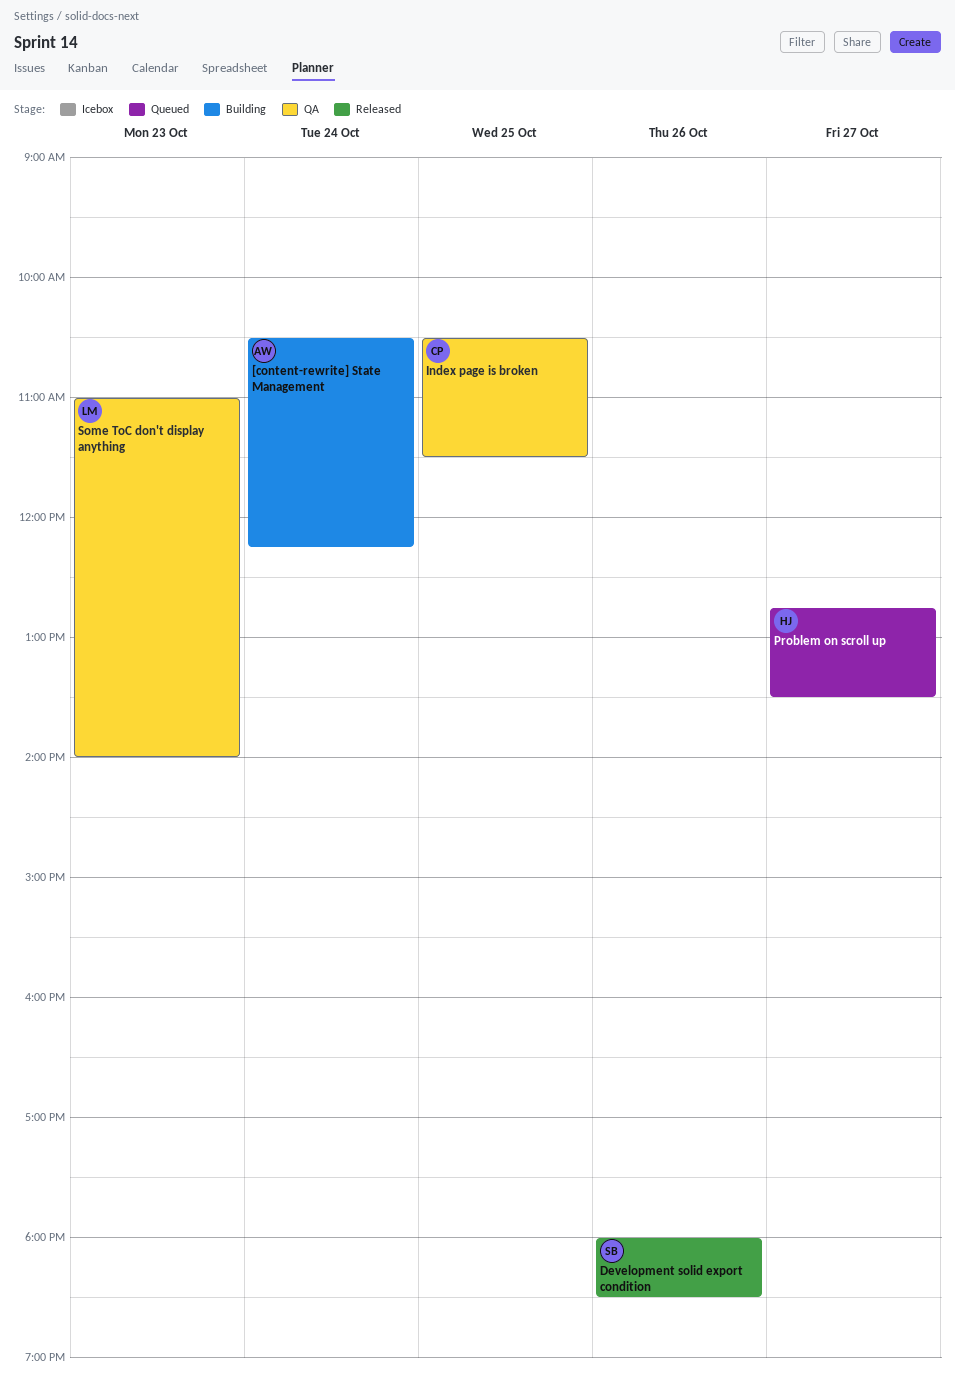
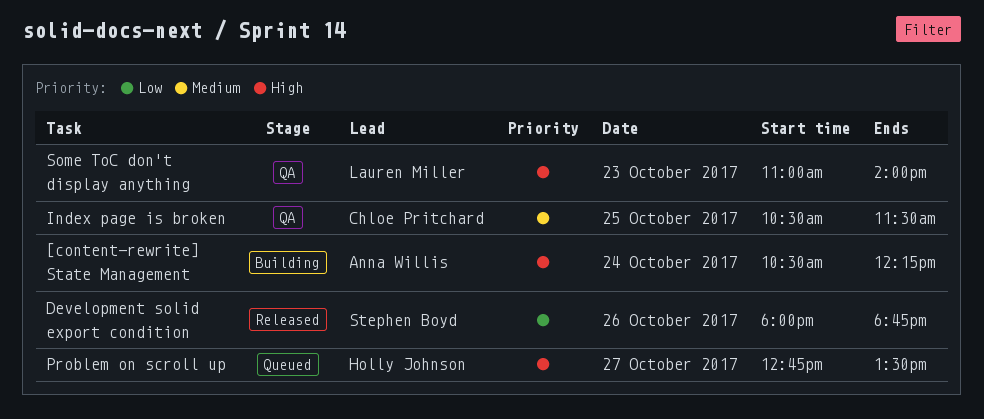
Development solid export condition, ends: 18:30 -> 18:45

